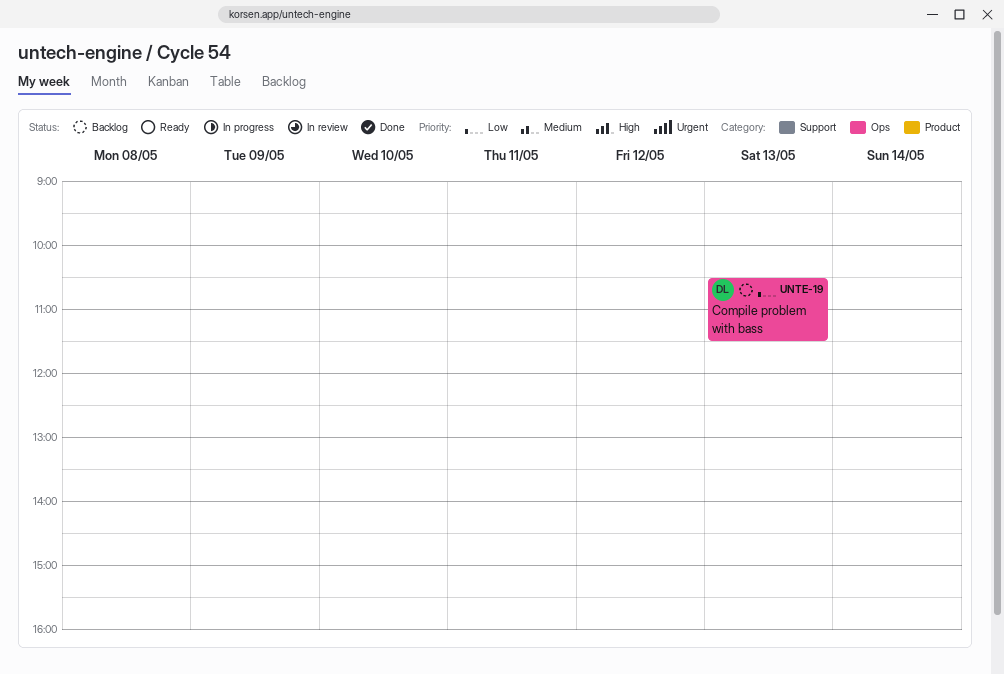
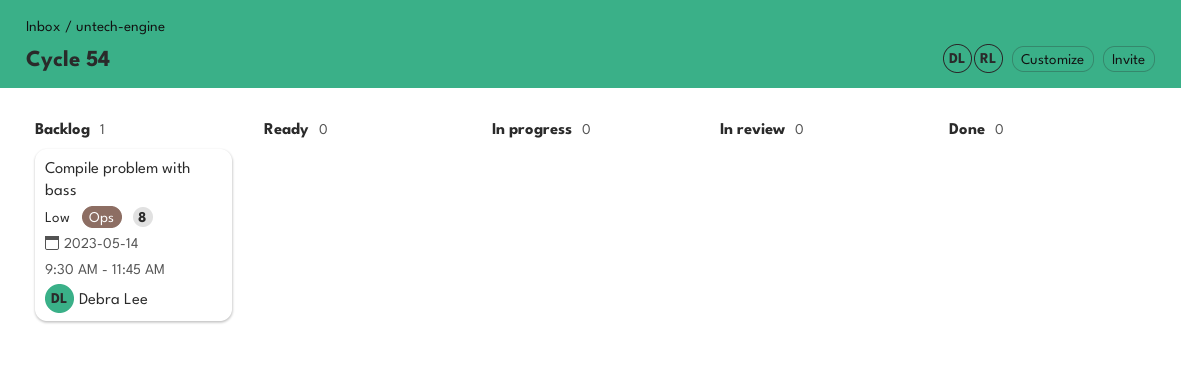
Compile problem with bass, day: May 13 -> May 14
Compile problem with bass, begins: 10:30 -> 09:30
Compile problem with bass, ends: 11:30 -> 11:45

